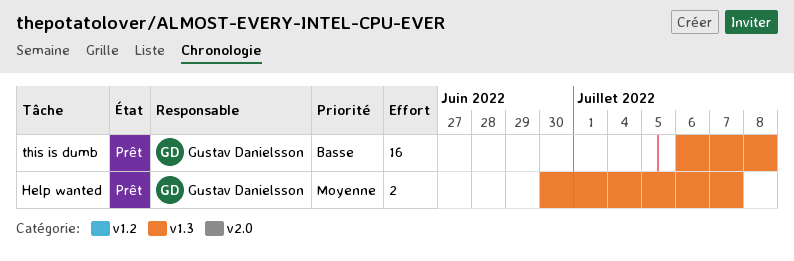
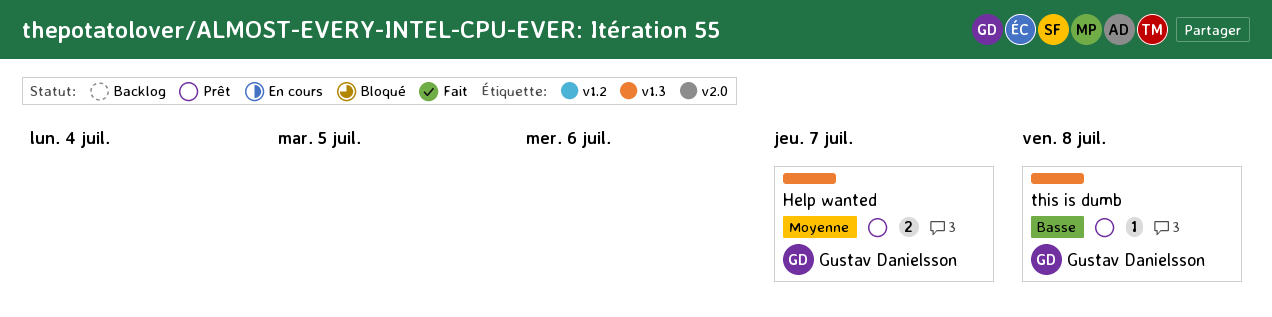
this is dumb, estimate: 16 -> 1

